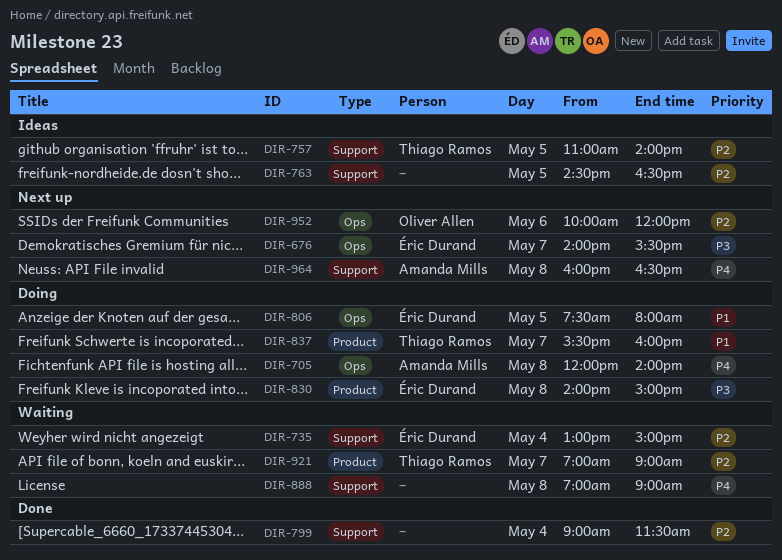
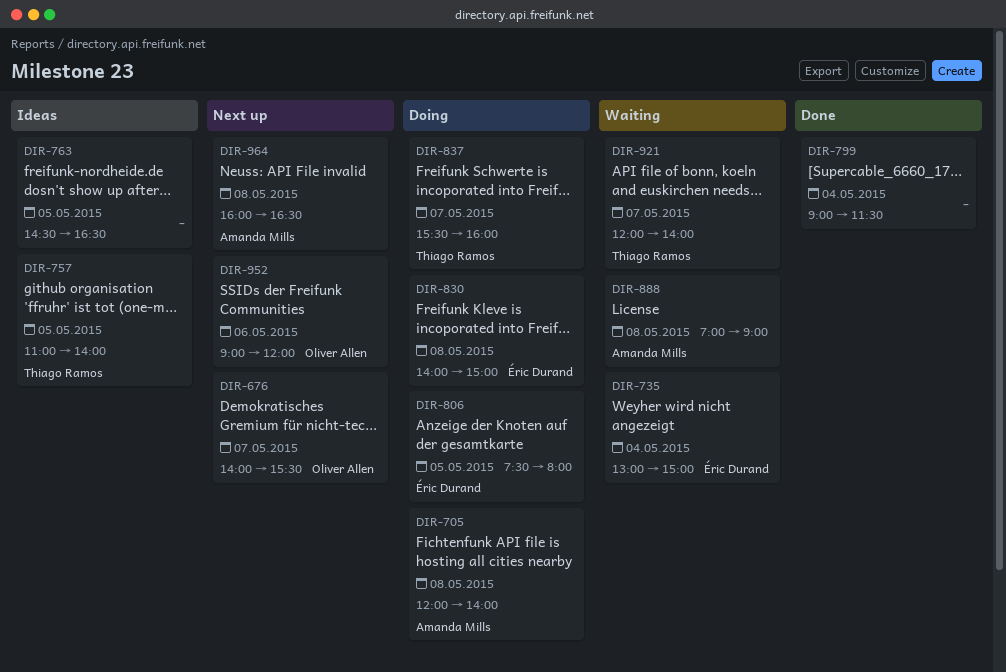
DIR-676, owner: Éric Durand -> Oliver Allen
DIR-888, owner: none -> Amanda Mills
DIR-921, begins: 07:00 -> 12:00
DIR-921, ends: 09:00 -> 14:00
DIR-952, begins: 10:00 -> 09:00

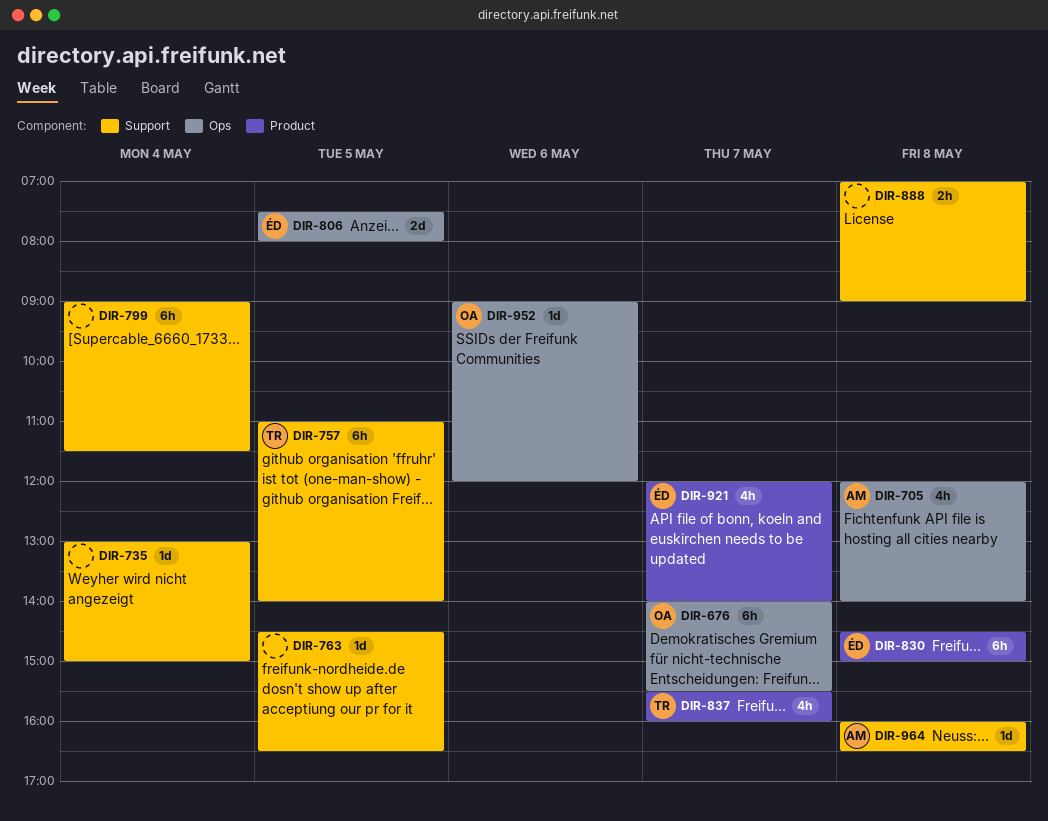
DIR-735, owner: Éric Durand -> none
DIR-830, begins: 14:00 -> 14:30
DIR-888, owner: Amanda Mills -> none
DIR-921, owner: Thiago Ramos -> Éric Durand

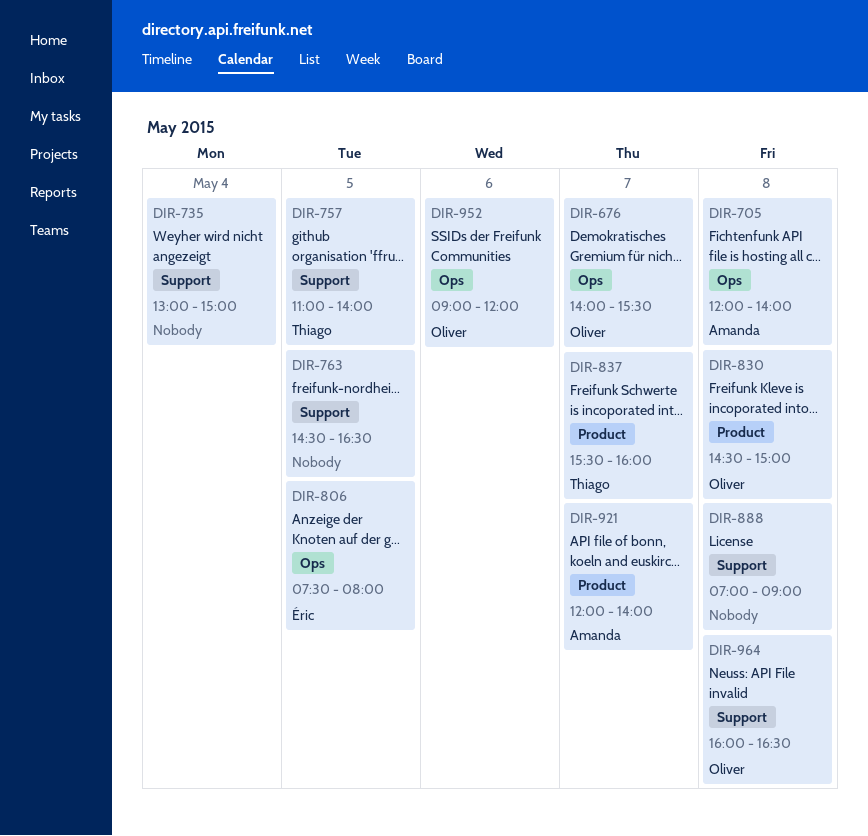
DIR-799: present -> none
DIR-830, owner: Éric -> Oliver
DIR-921, owner: Éric -> Amanda
DIR-964, owner: Amanda -> Oliver

